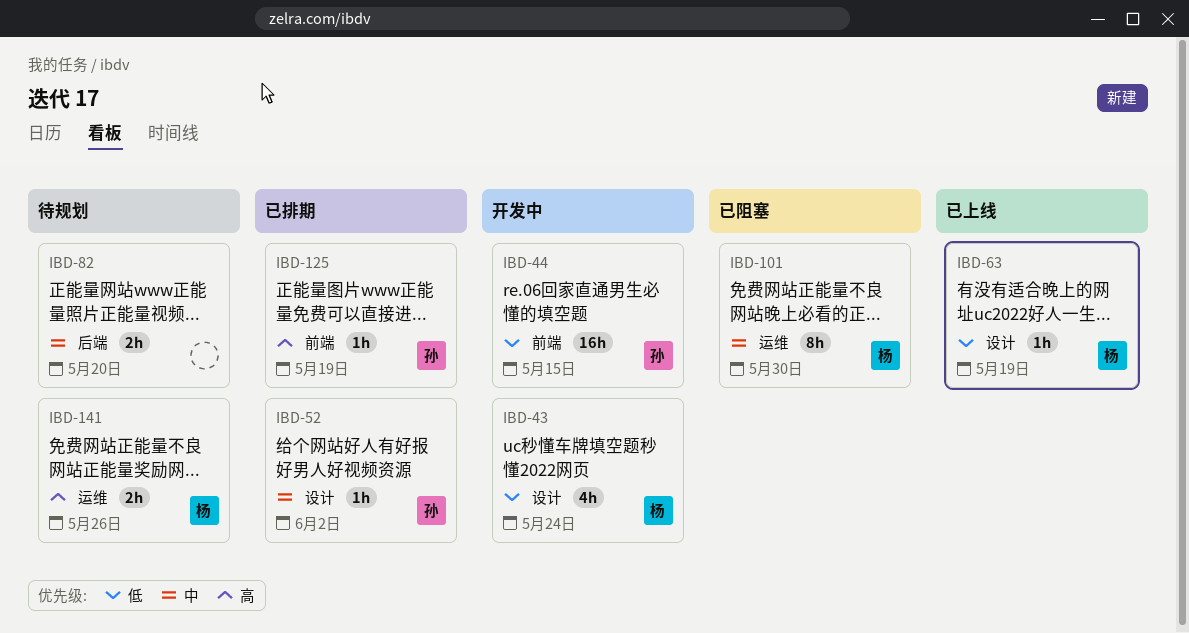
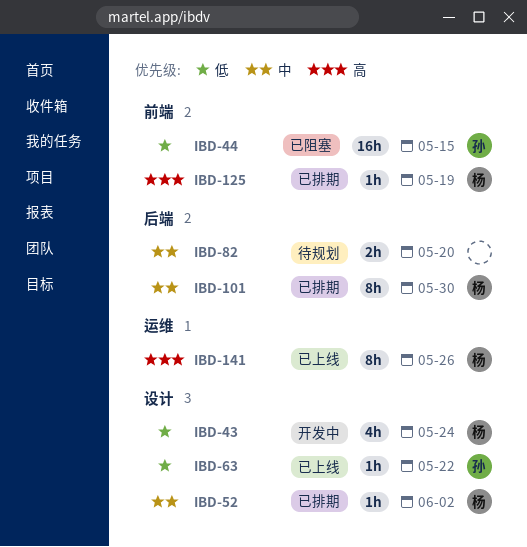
IBD-44, status: 开发中 -> 已阻塞
IBD-52, owner: 孙 -> 杨
IBD-63, owner: 杨 -> 孙
IBD-63, due: May 19 -> May 22
IBD-101, status: 已阻塞 -> 已排期
IBD-101, label: 运维 -> 后端
IBD-125, owner: 孙 -> 杨
IBD-141, status: 待规划 -> 已上线
IBD-141, estimate: 2h -> 8h

